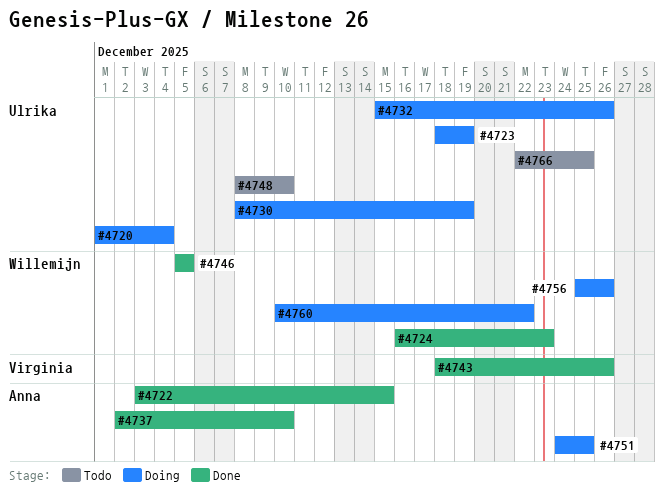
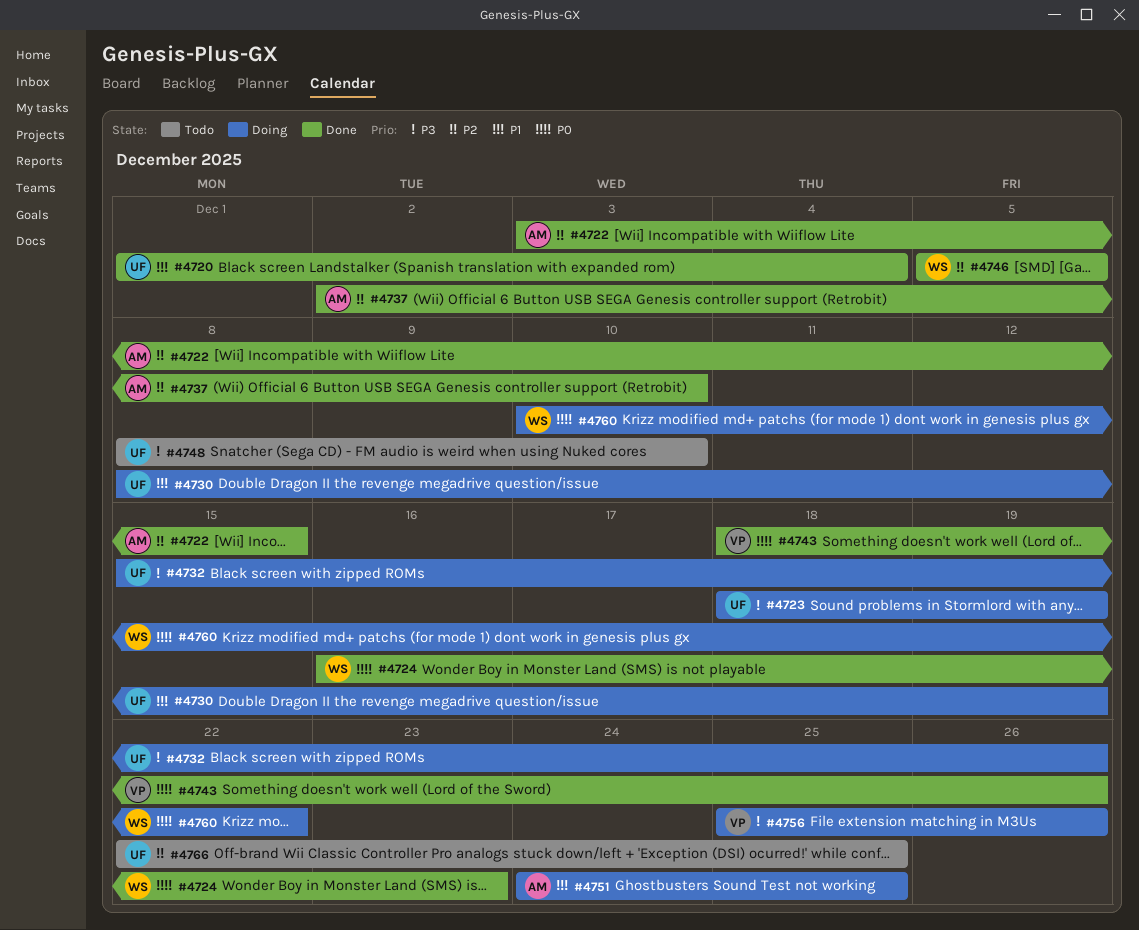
#4720, status: Doing -> Done
#4756, owner: Willemijn -> Virginia

